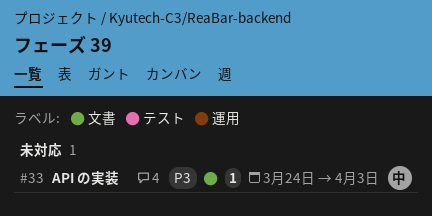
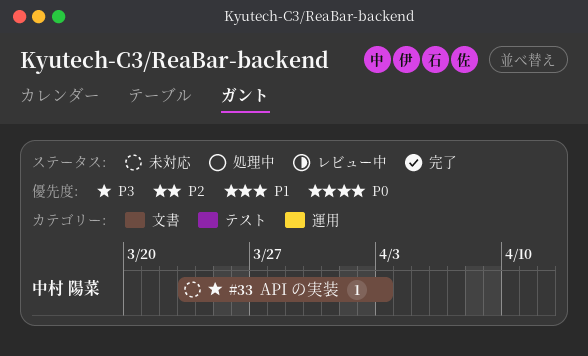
#33, start: Mar 24 -> Mar 23

